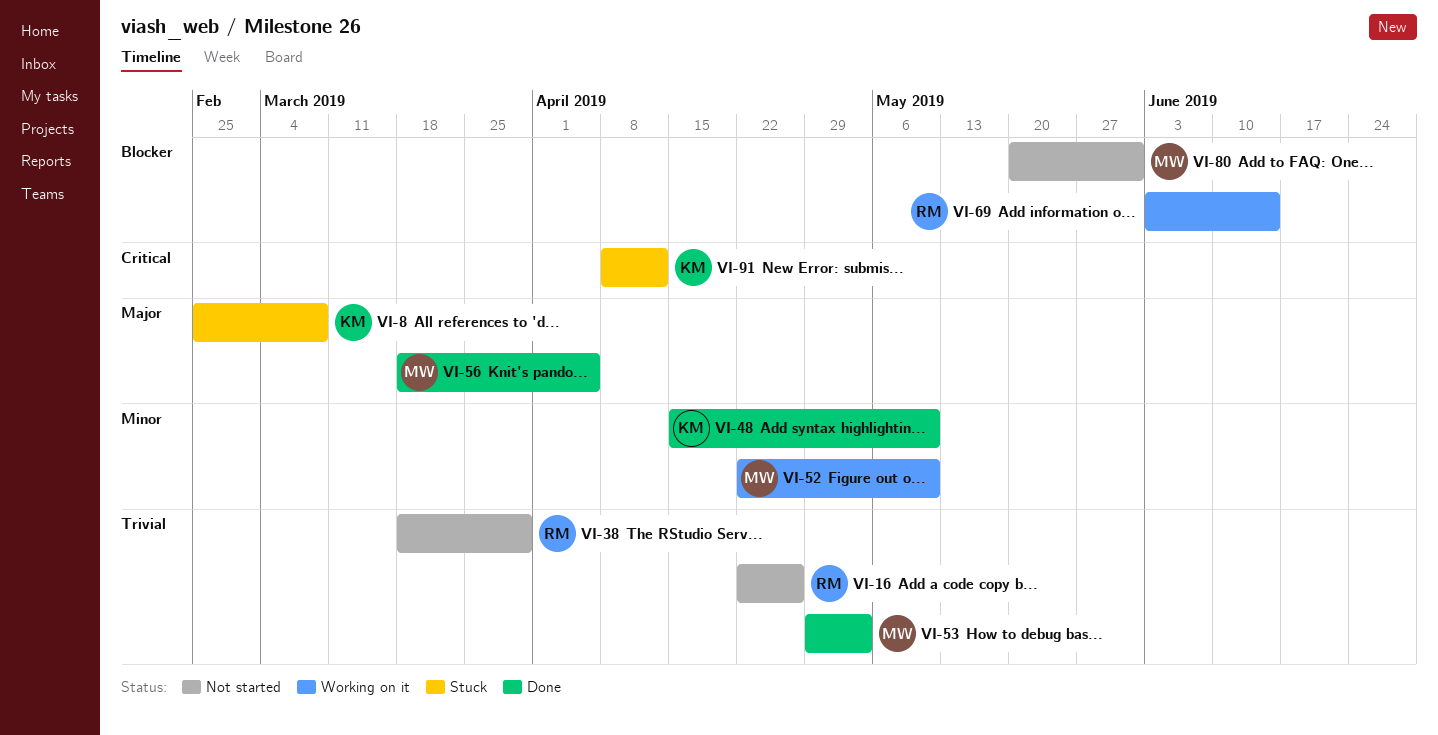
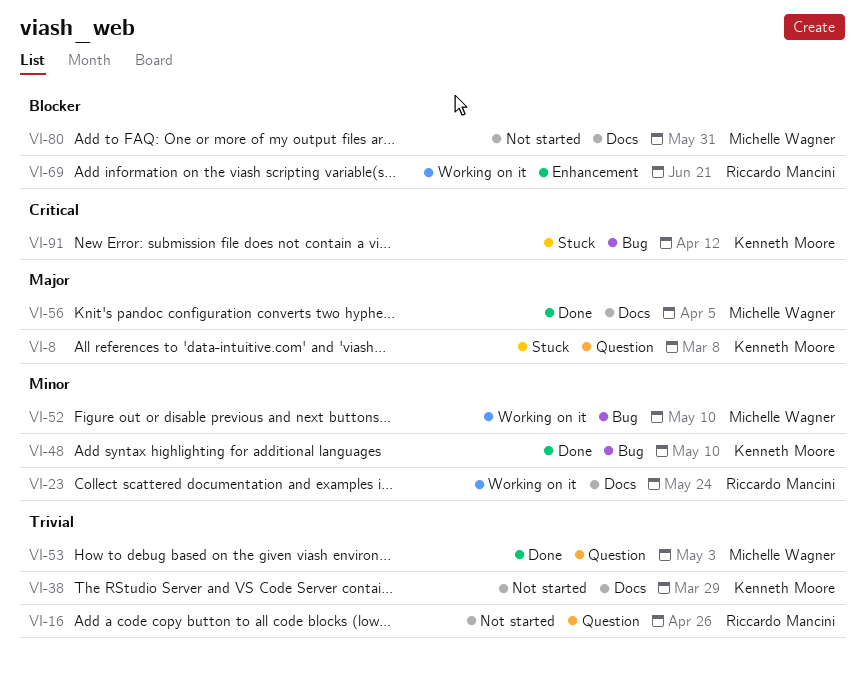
VI-23: none -> present
VI-38, owner: Riccardo Mancini -> Kenneth Moore
VI-69, due: Jun 14 -> Jun 21

